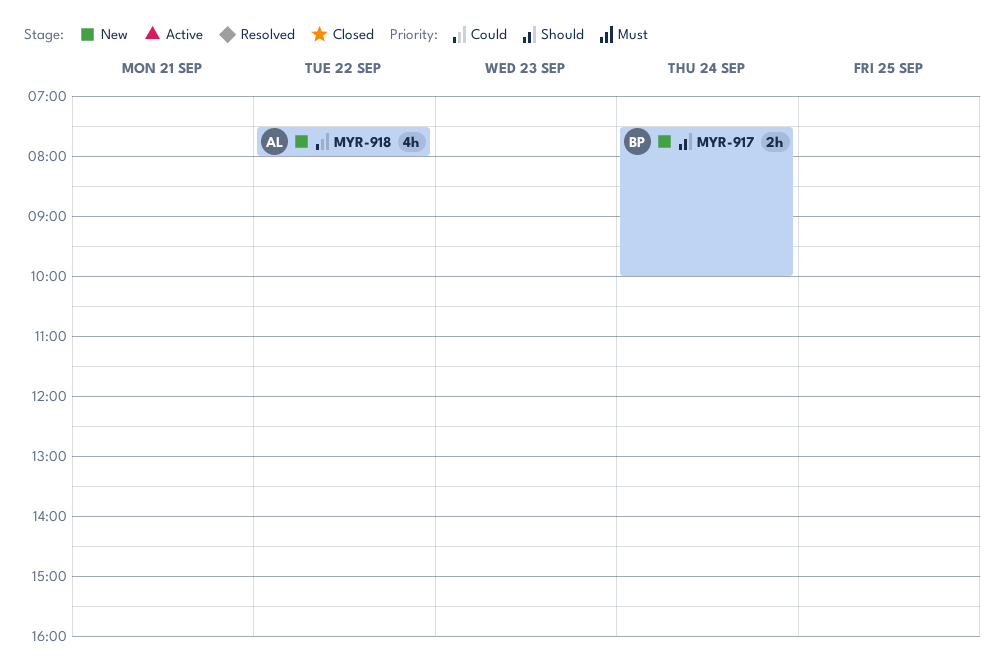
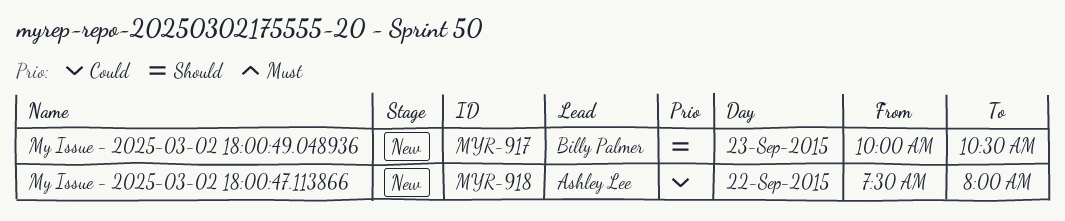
MYR-917, day: Sep 24 -> Sep 23
MYR-917, begins: 07:30 -> 10:00
MYR-917, ends: 10:00 -> 10:30

